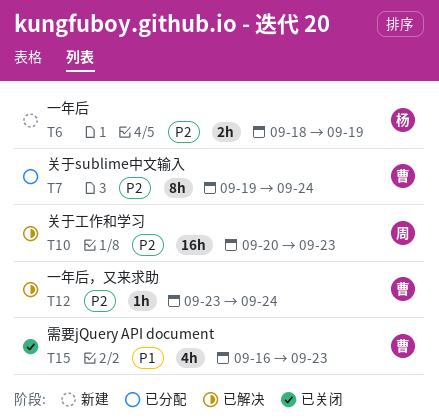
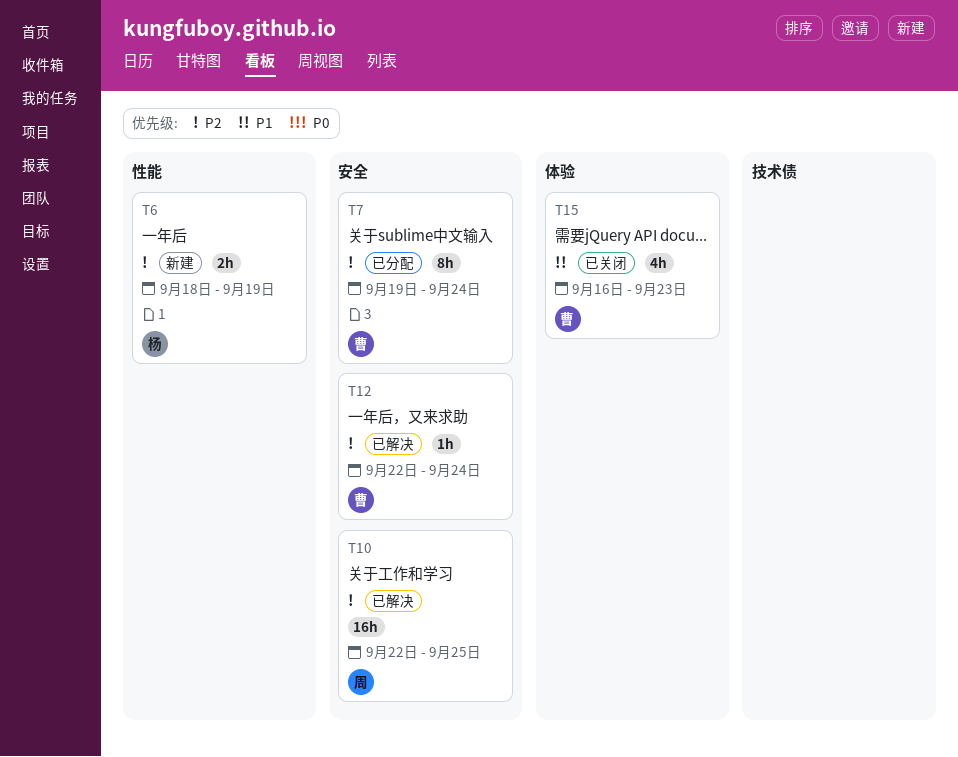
T10, start: Sep 20 -> Sep 22
T10, due: Sep 23 -> Sep 25
T12, start: Sep 23 -> Sep 22

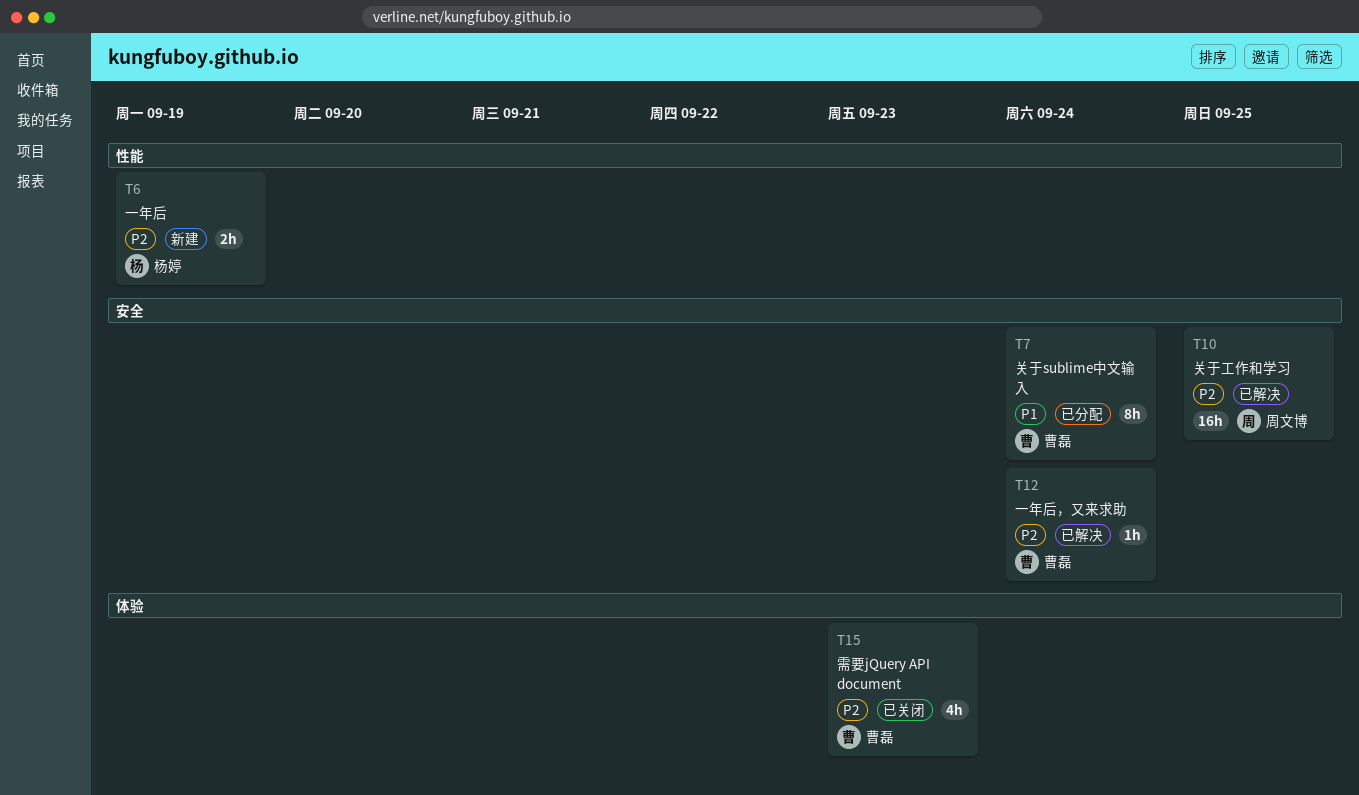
T7, priority: P2 -> P1
T15, priority: P1 -> P2

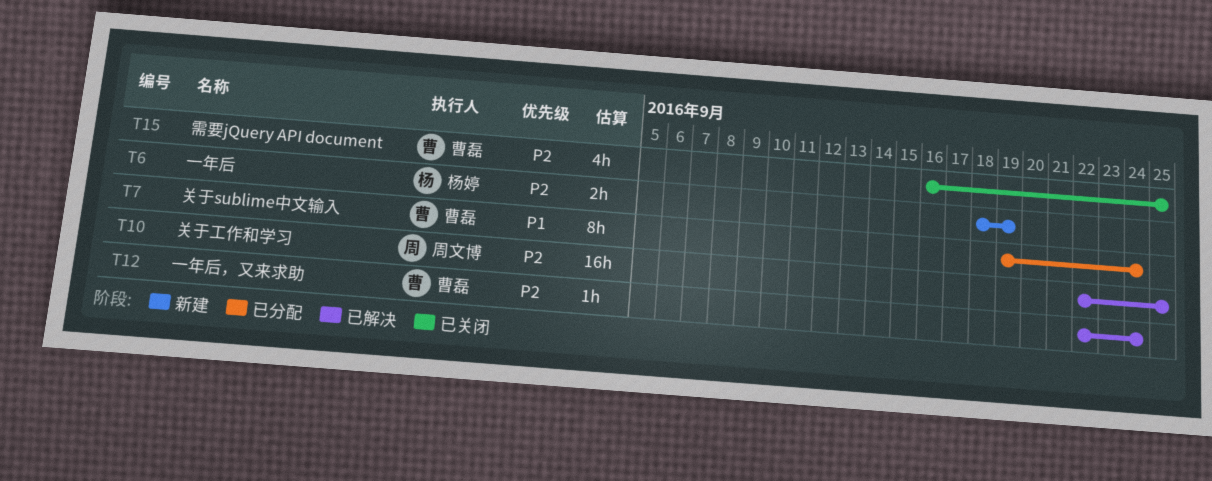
T15, due: Sep 23 -> Sep 25

